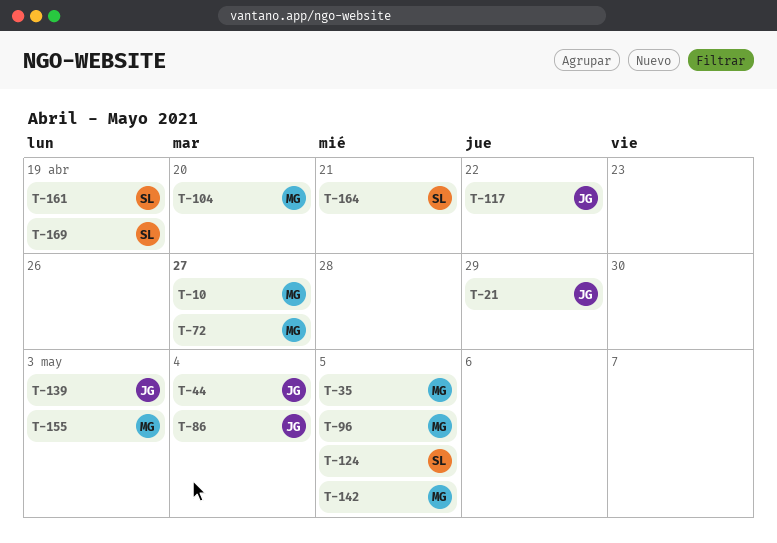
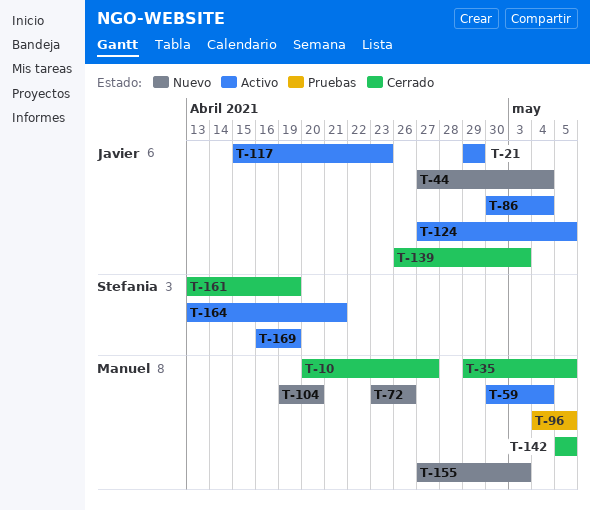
T-59: none -> present
T-72, due: Apr 27 -> Apr 26
T-117, due: Apr 22 -> Apr 23
T-124, owner: Stefania -> Javier

